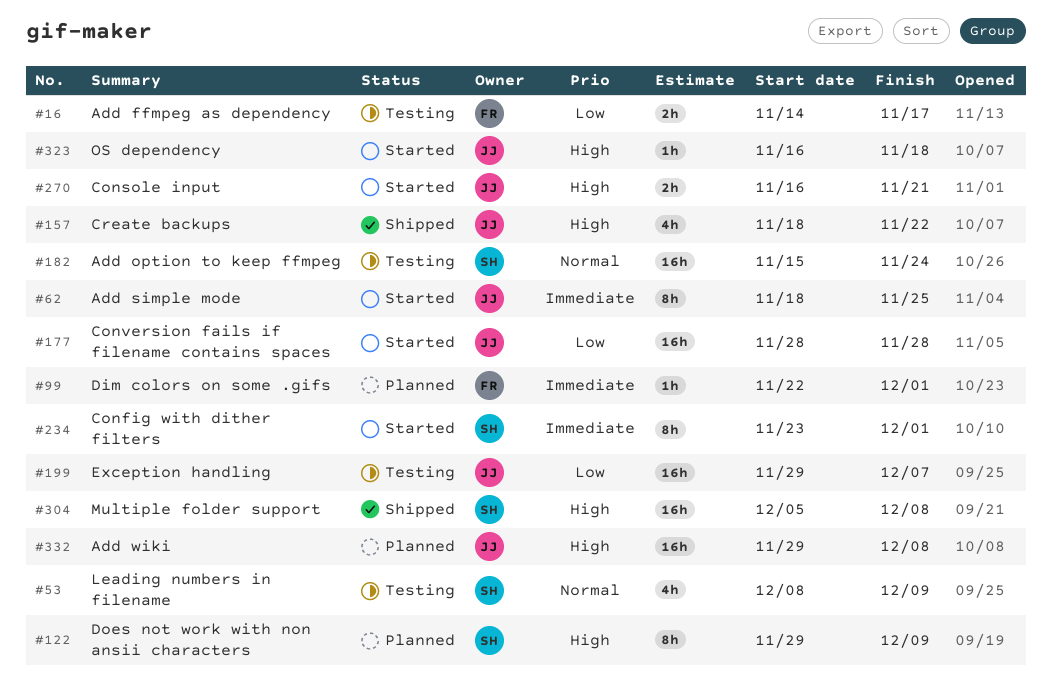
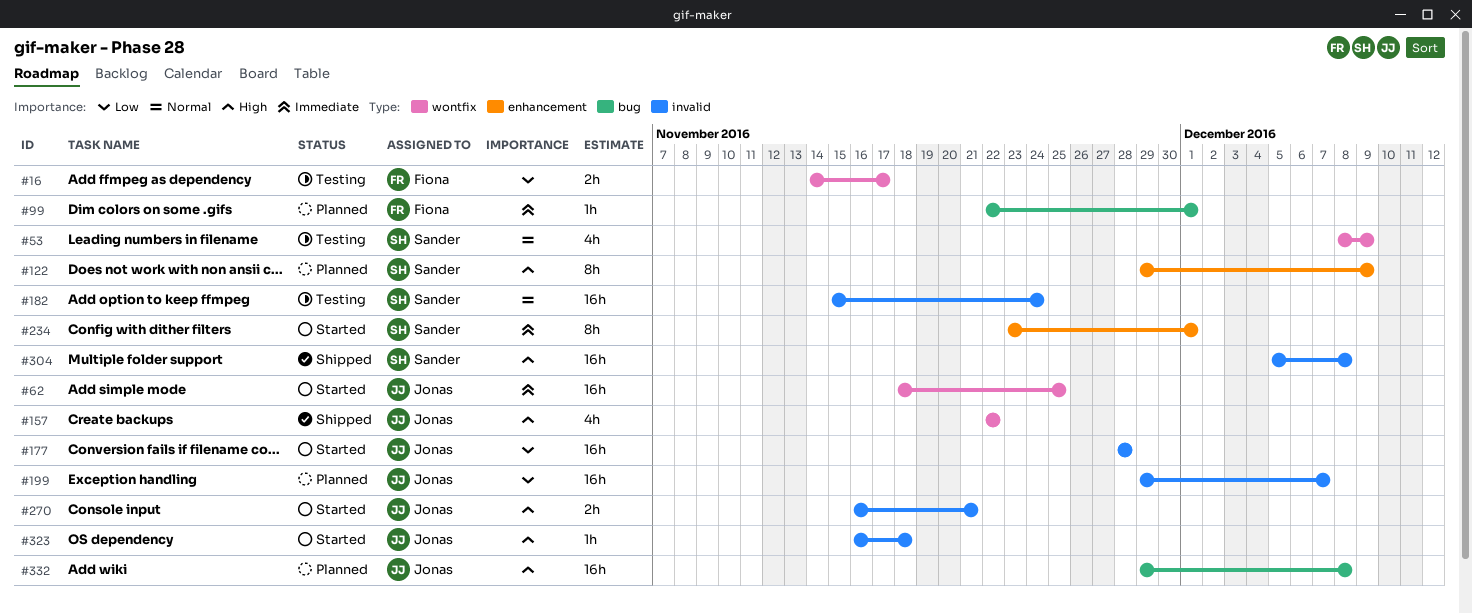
#62, estimate: 8h -> 16h
#157, start: Nov 18 -> Nov 22
#199, status: Testing -> Planned

